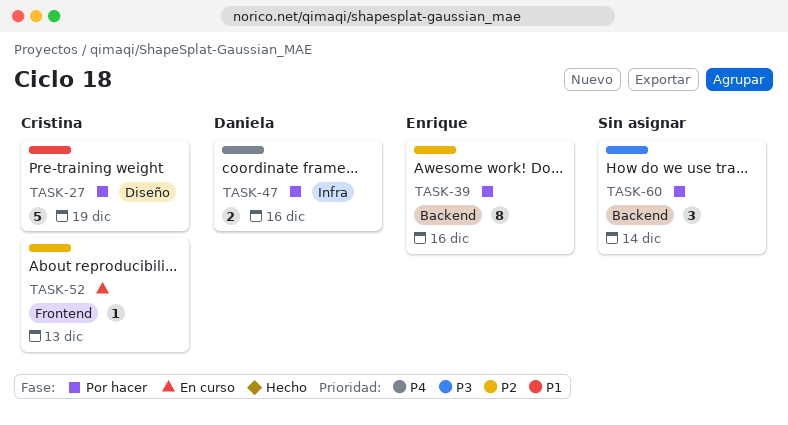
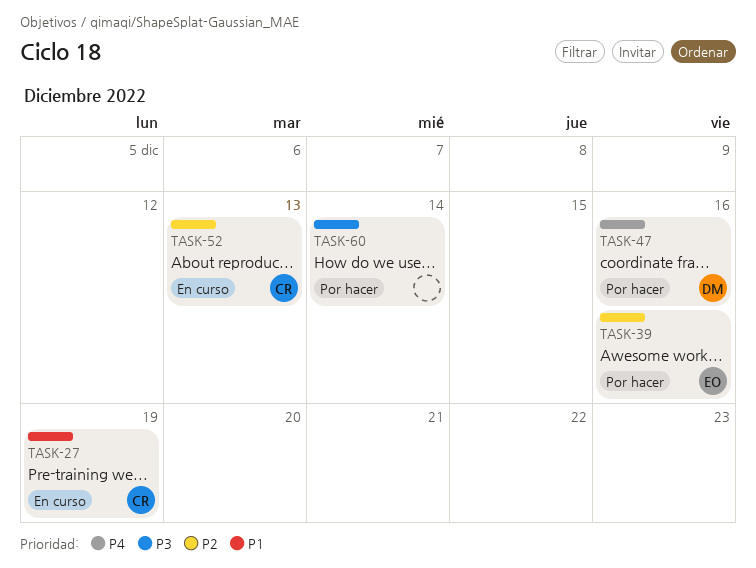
TASK-27, status: Por hacer -> En curso

